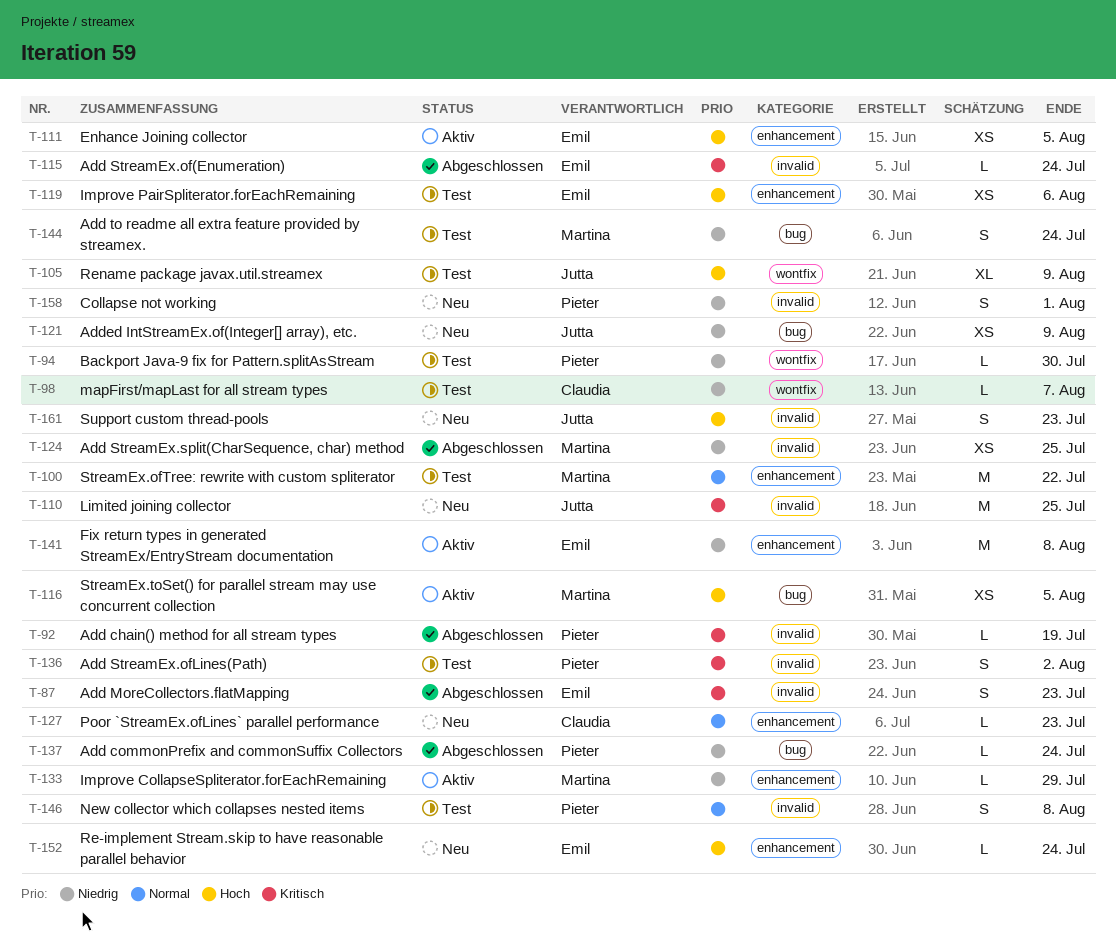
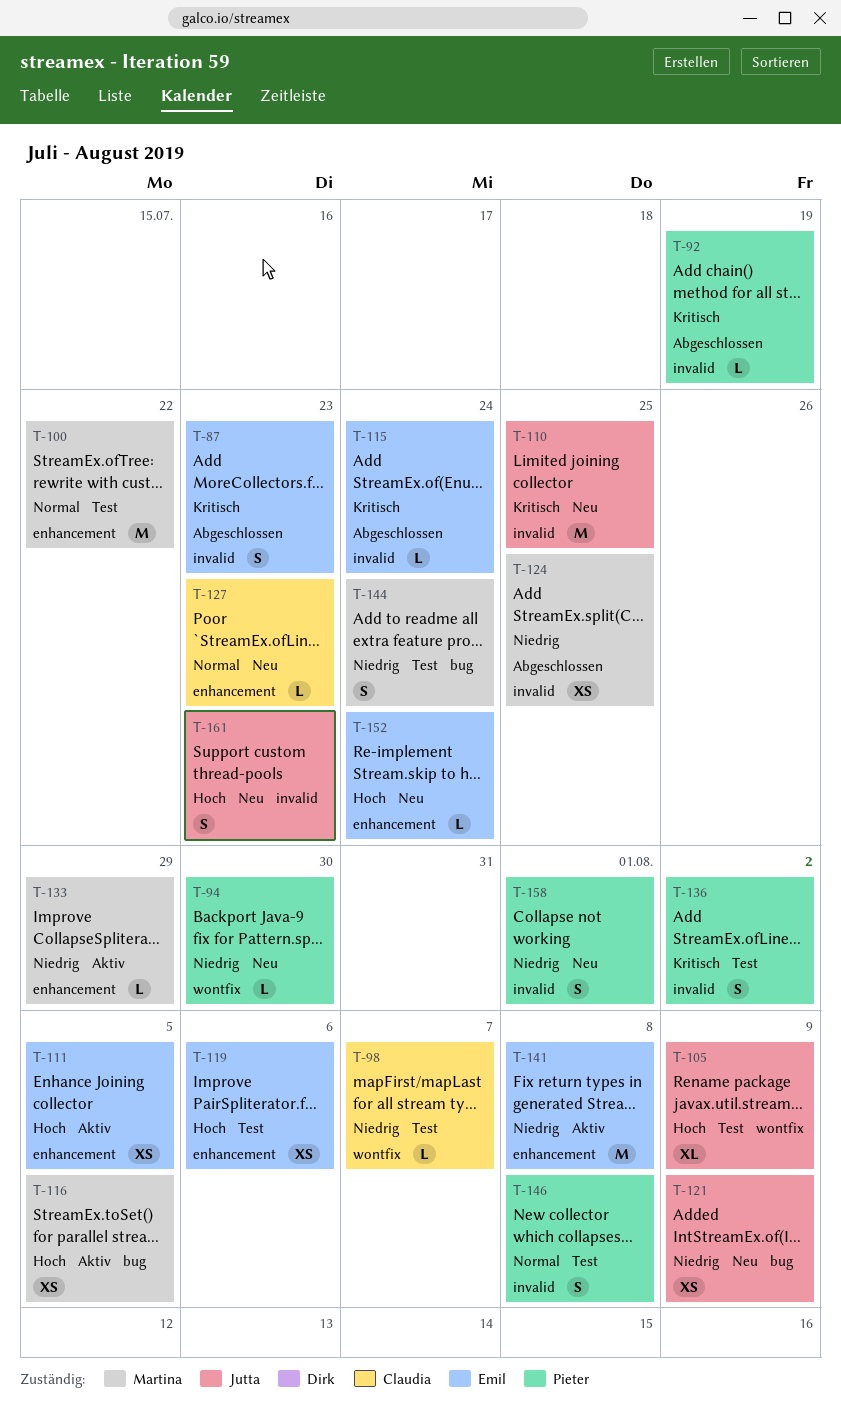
T-94, status: Test -> Neu
T-137: present -> none

